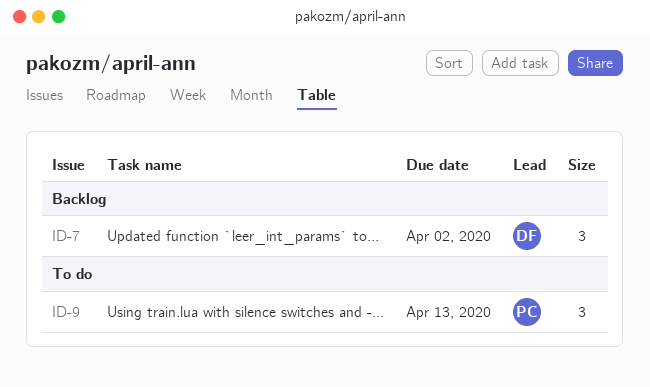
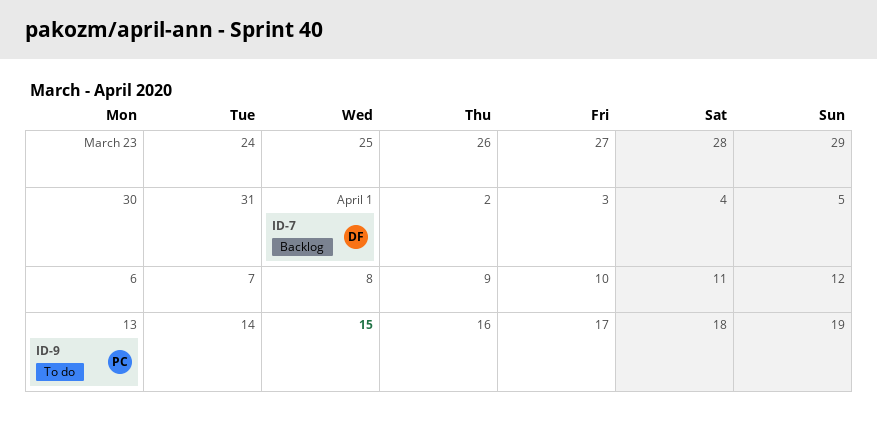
ID-7, due: Apr 2 -> Apr 1

